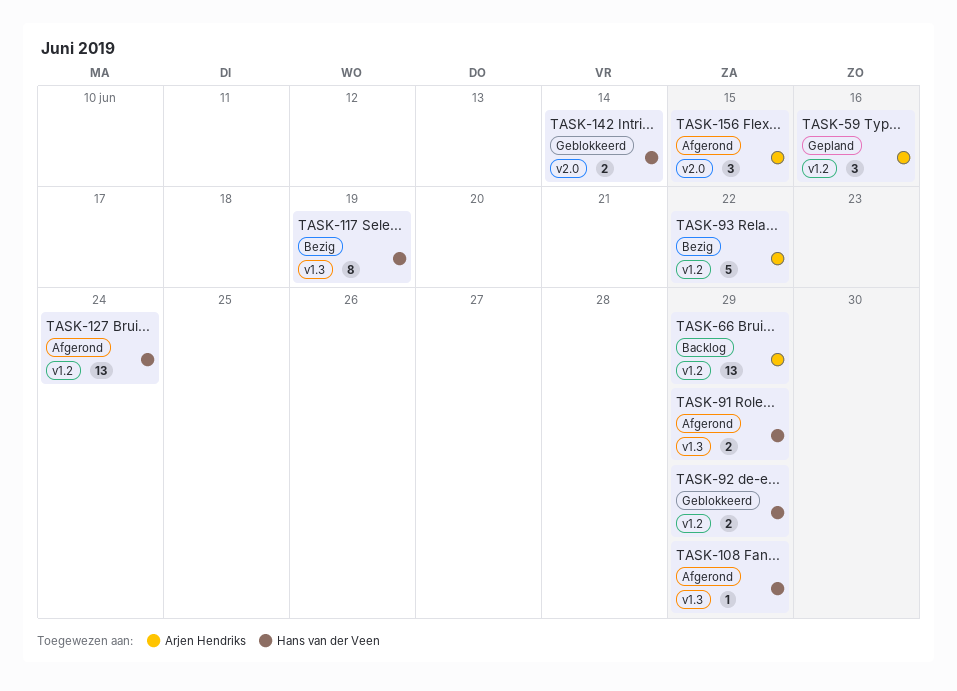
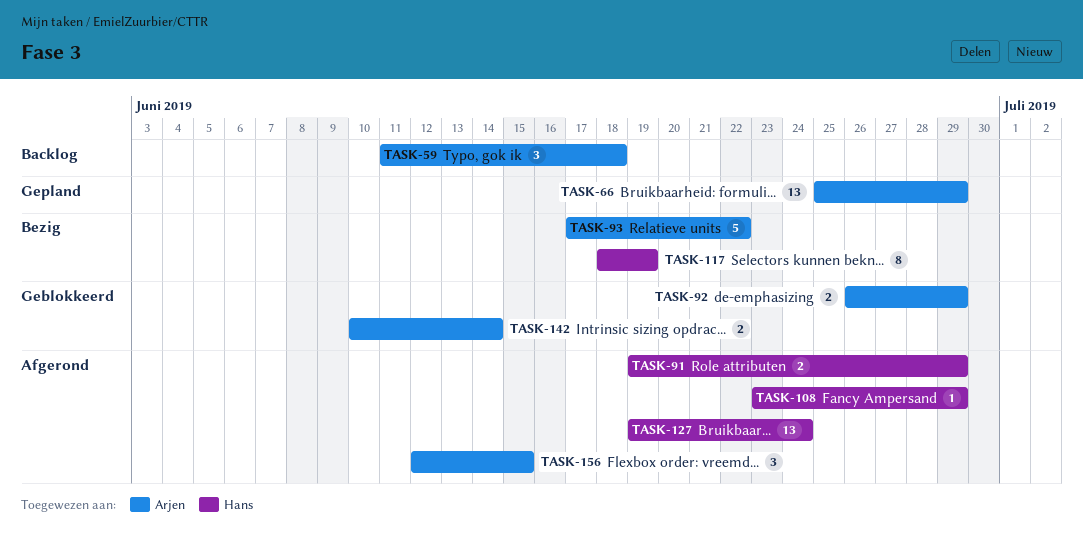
TASK-59, status: Gepland -> Backlog
TASK-59, due: Jun 16 -> Jun 18
TASK-66, status: Backlog -> Gepland
TASK-92, owner: Hans van der Veen -> Arjen Hendriks
TASK-142, owner: Hans van der Veen -> Arjen Hendriks

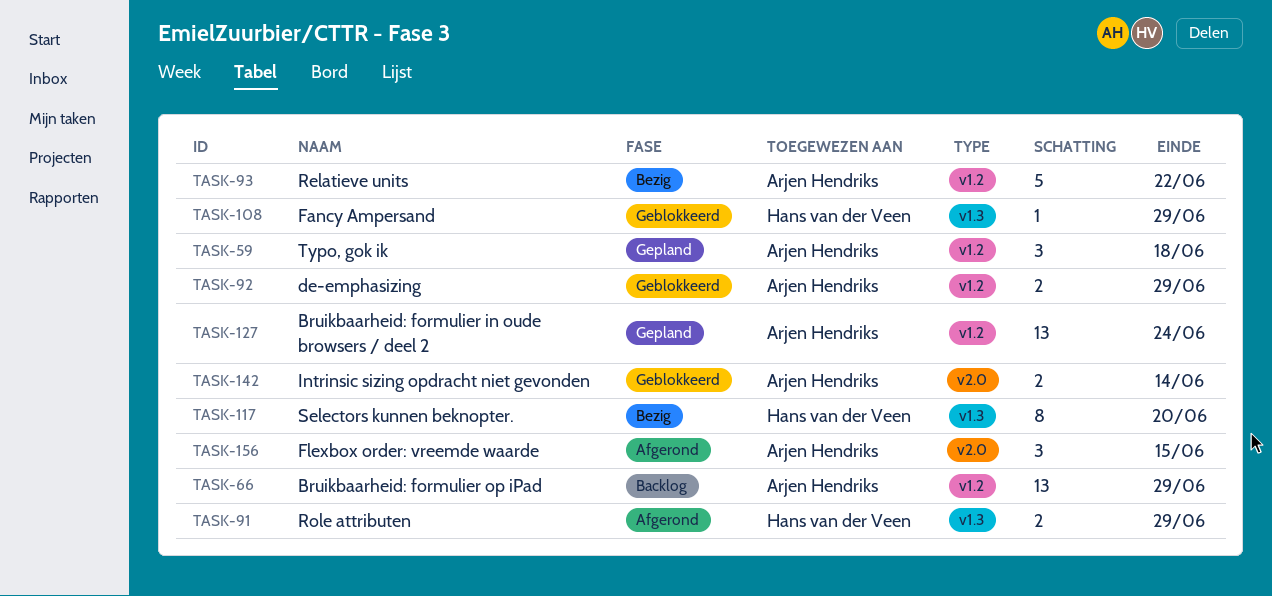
TASK-59, status: Backlog -> Gepland
TASK-66, status: Gepland -> Backlog
TASK-108, status: Afgerond -> Geblokkeerd
TASK-117, due: Jun 19 -> Jun 20
TASK-127, status: Afgerond -> Gepland
TASK-127, owner: Hans van der Veen -> Arjen Hendriks

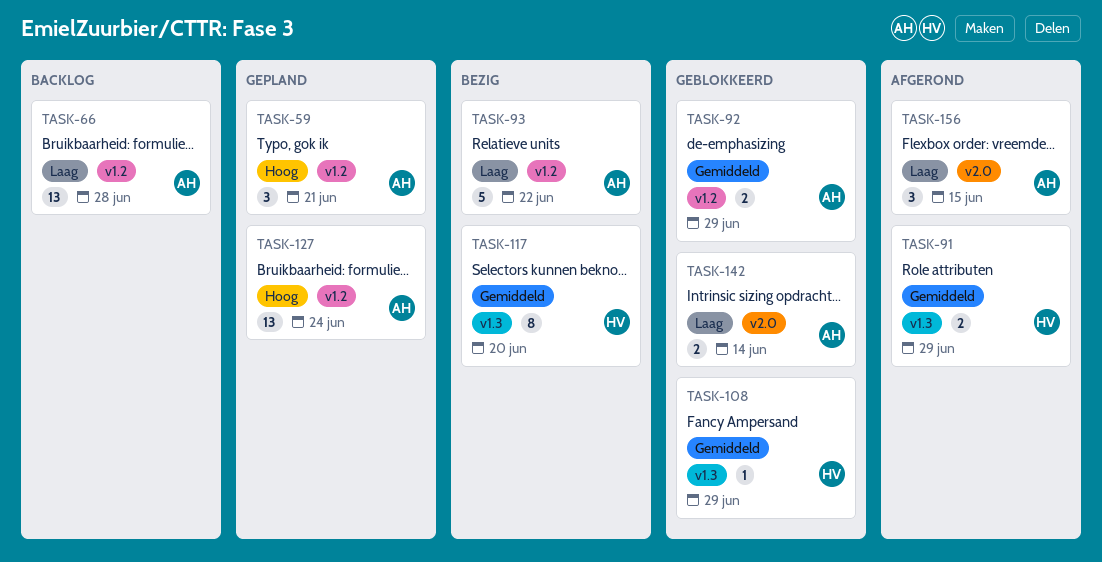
TASK-59, due: Jun 18 -> Jun 21
TASK-66, due: Jun 29 -> Jun 28

